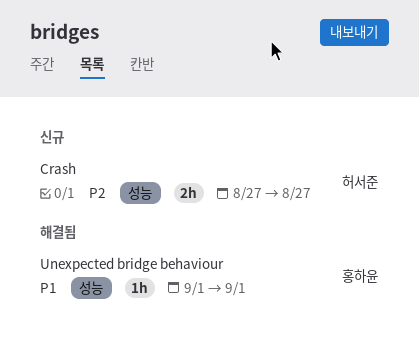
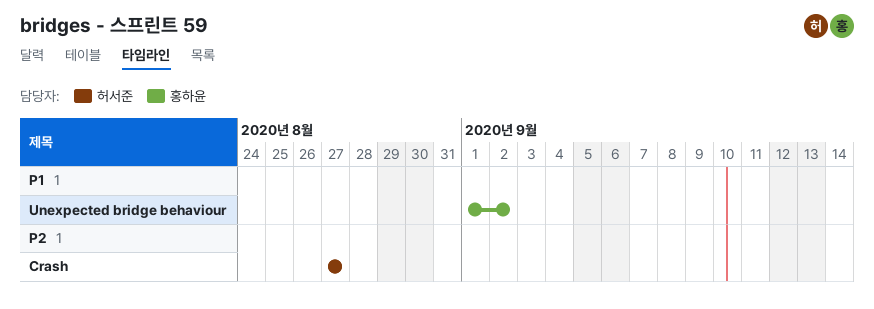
Unexpected bridge behaviour, due: Sep 1 -> Sep 2

